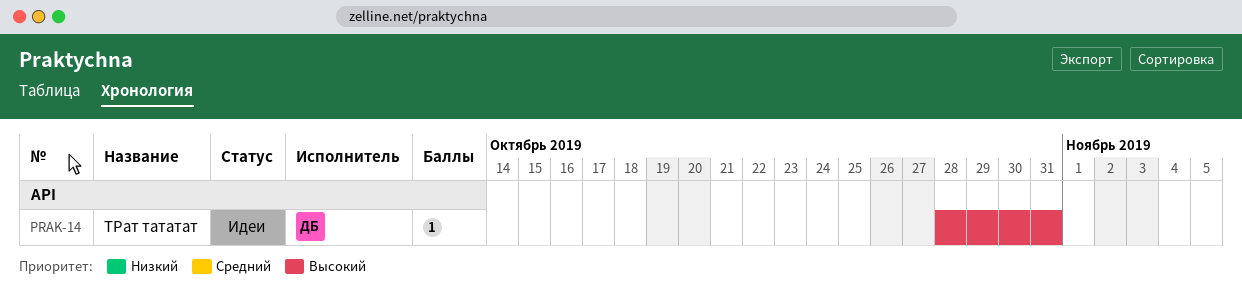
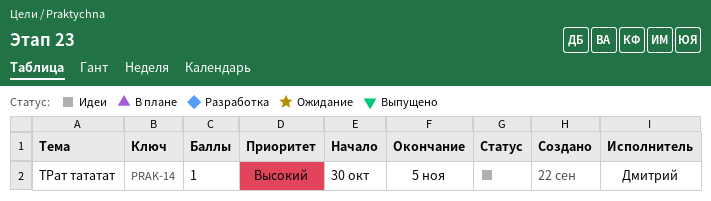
PRAK-14, start: Oct 28 -> Oct 30
PRAK-14, due: Oct 31 -> Nov 5

